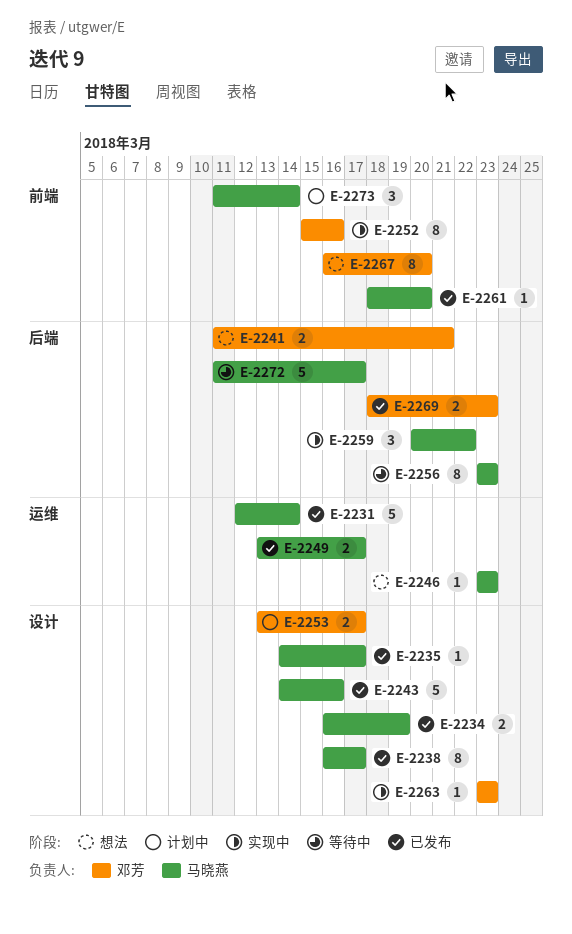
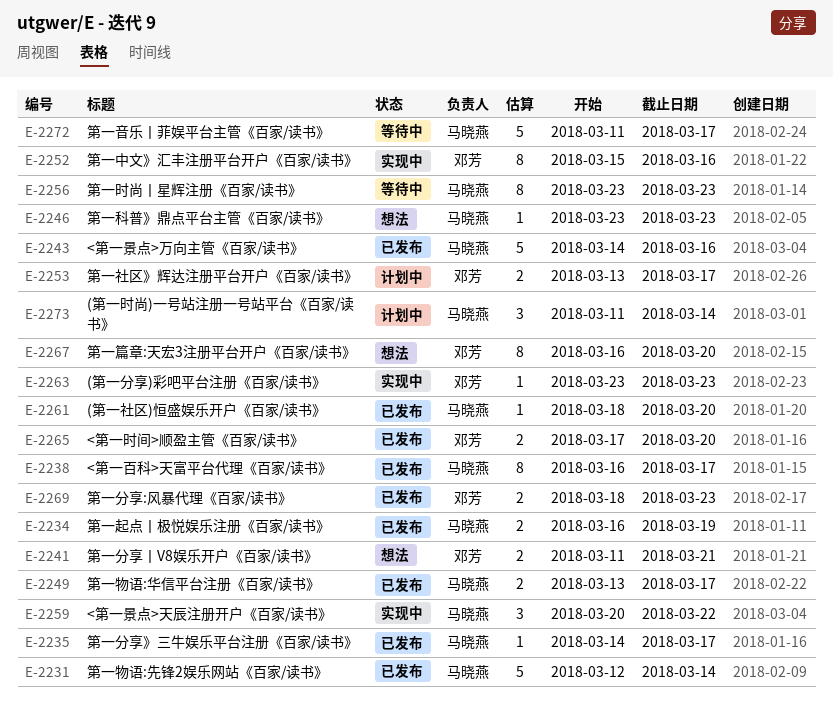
E-2265: none -> present

